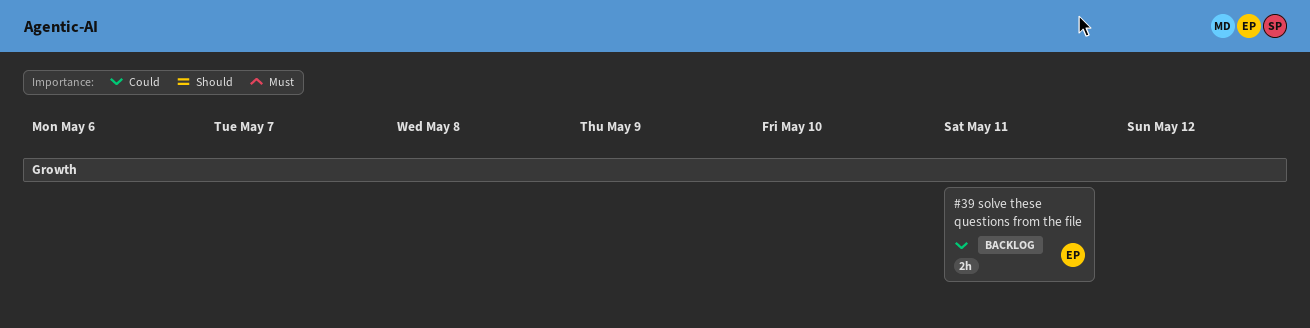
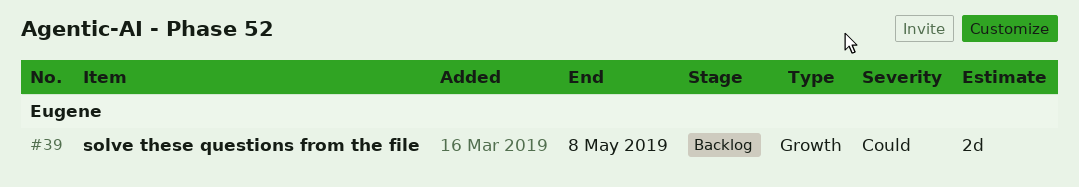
#39, estimate: 2h -> 2d
#39, due: May 11 -> May 8

